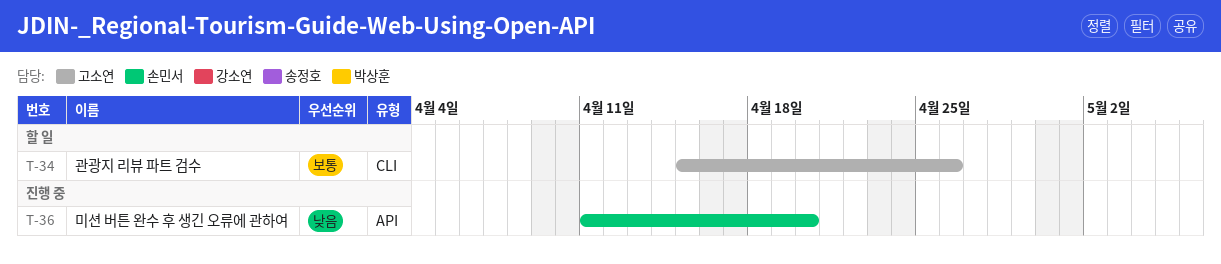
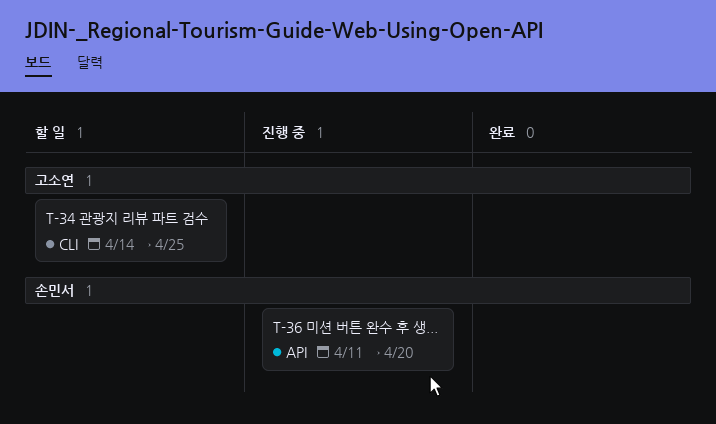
T-34, start: Apr 15 -> Apr 14
T-34, due: Apr 26 -> Apr 25

